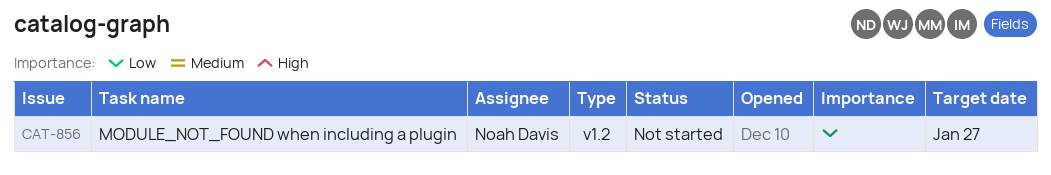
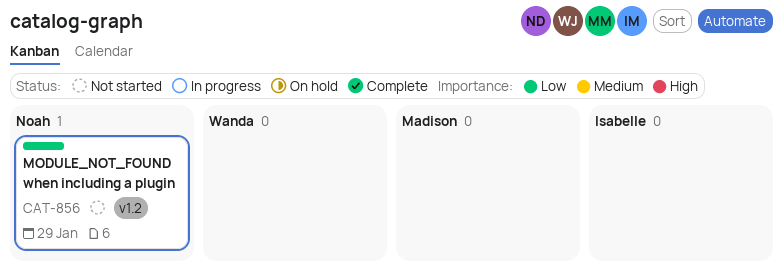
CAT-856, due: Jan 27 -> Jan 29

